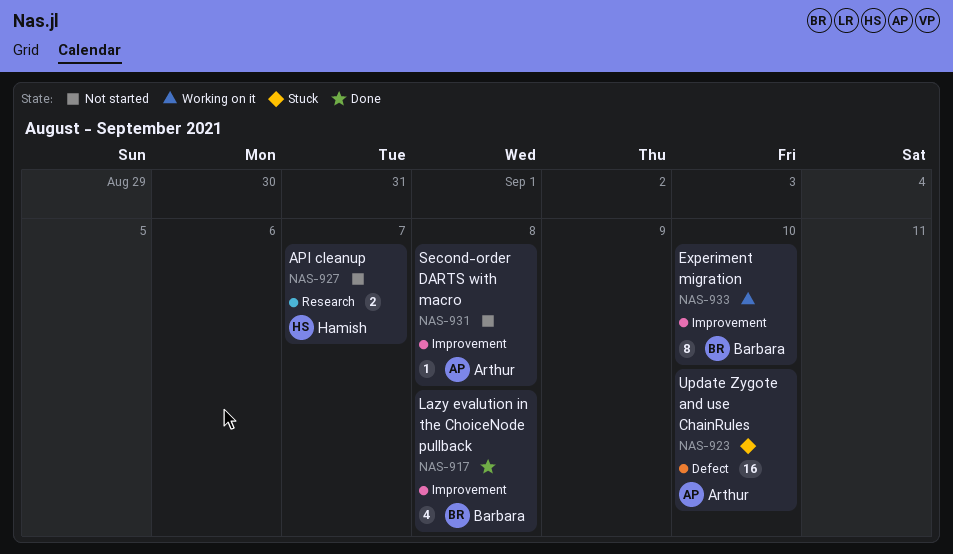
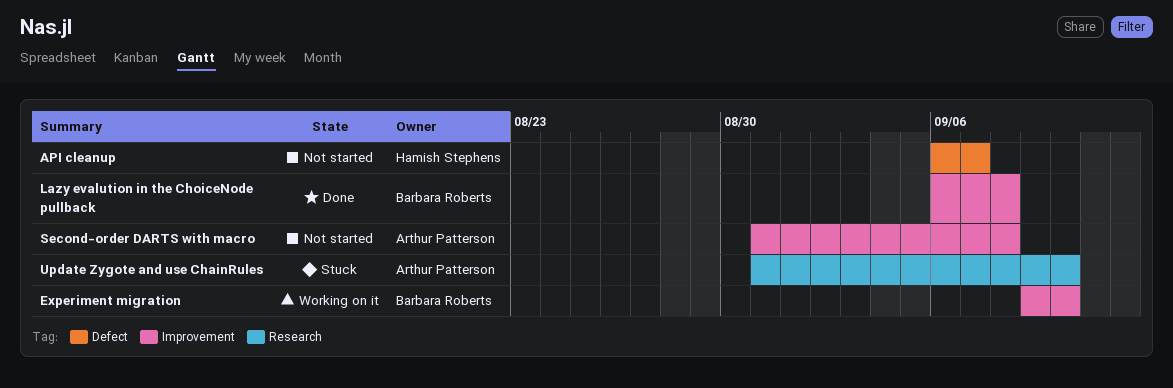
API cleanup, label: Research -> Defect
Update Zygote and use ChainRules, label: Defect -> Research

